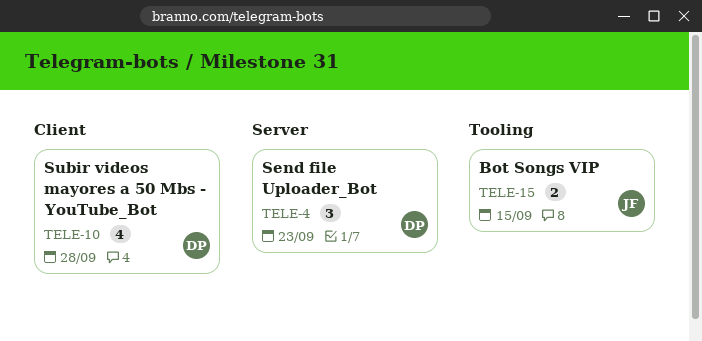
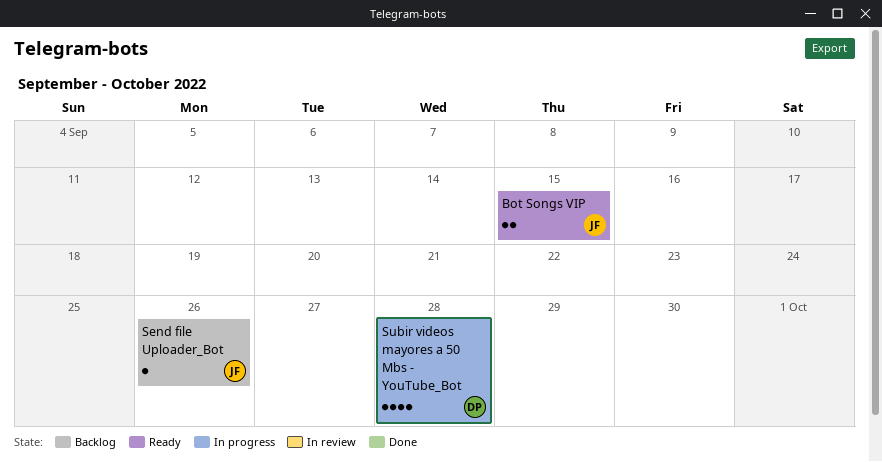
Send file Uploader_Bot, owner: DP -> JF
Send file Uploader_Bot, estimate: 3 -> 1
Send file Uploader_Bot, due: Sep 23 -> Sep 26

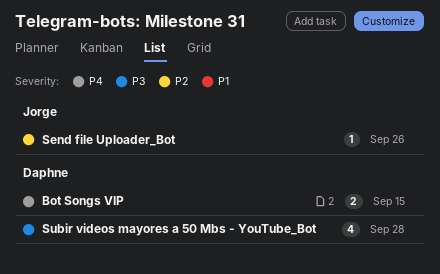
Bot Songs VIP, owner: Jorge -> Daphne

